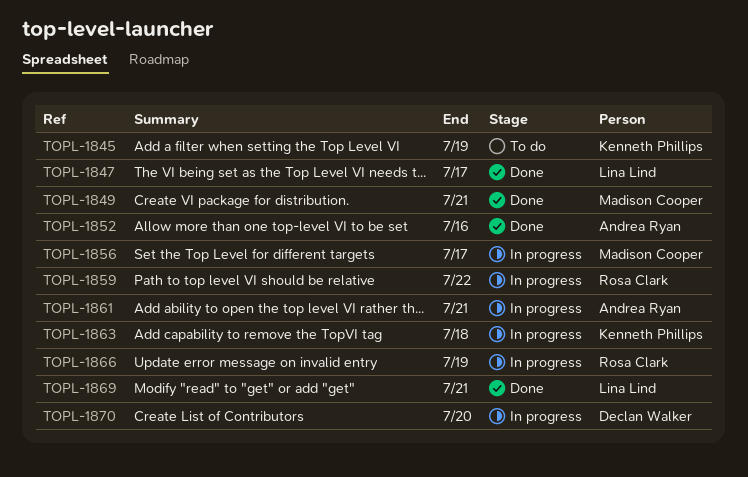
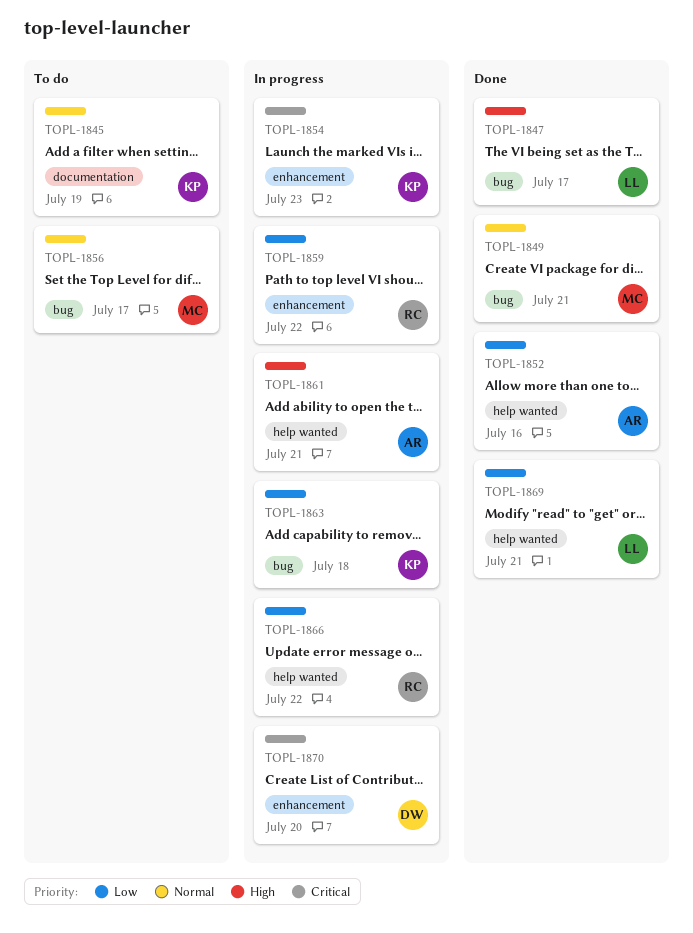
TOPL-1854: none -> present
TOPL-1856, status: In progress -> To do
TOPL-1866, due: Jul 19 -> Jul 22

